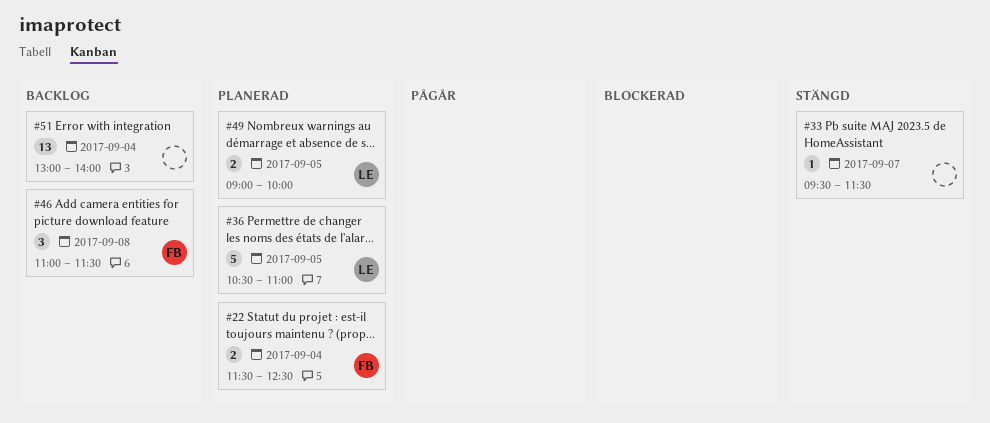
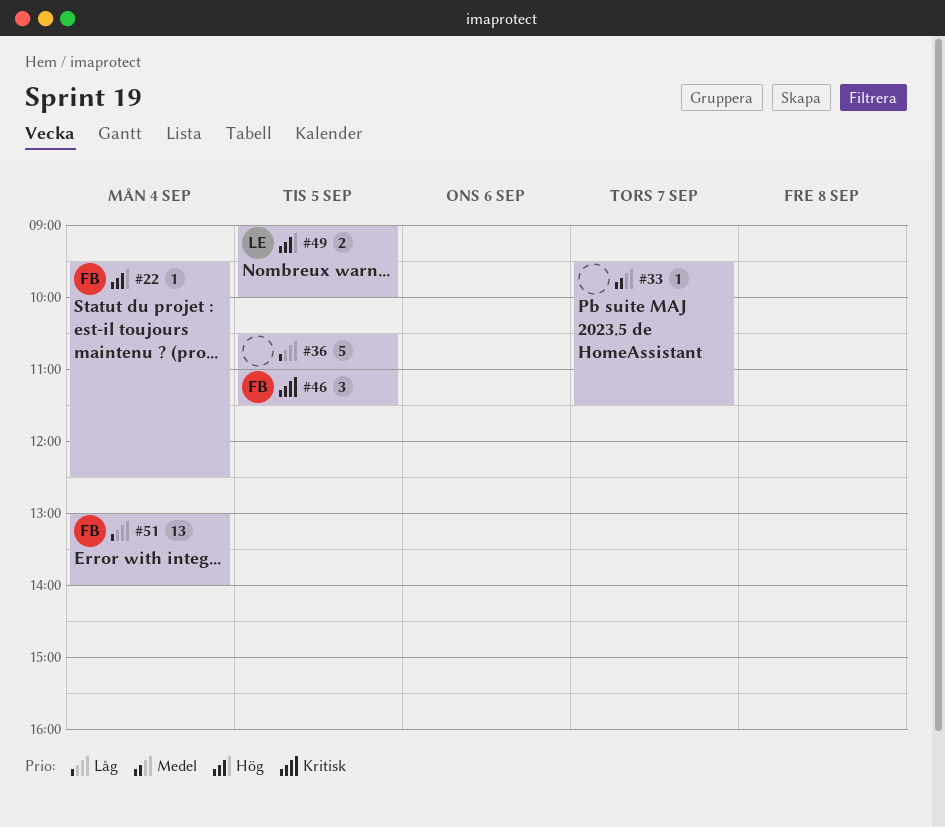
#22, estimate: 2 -> 1
#22, begins: 11:30 -> 09:30
#36, owner: LE -> none
#46, day: Sep 8 -> Sep 5
#51, owner: none -> FB

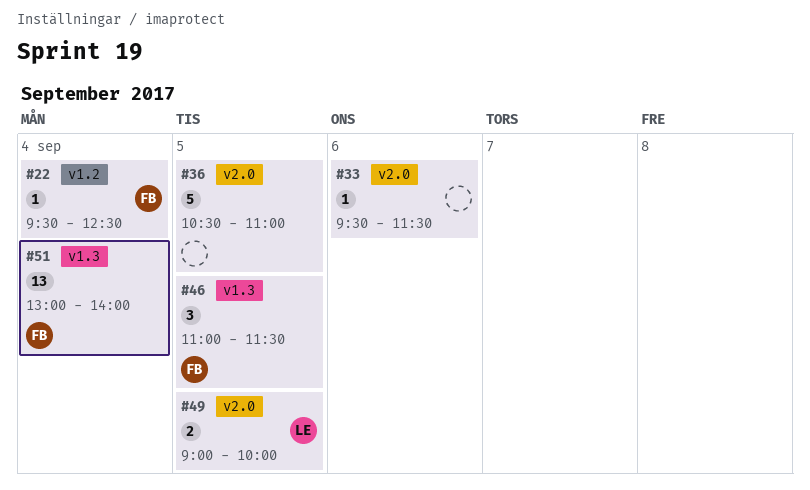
#33, day: Sep 7 -> Sep 6

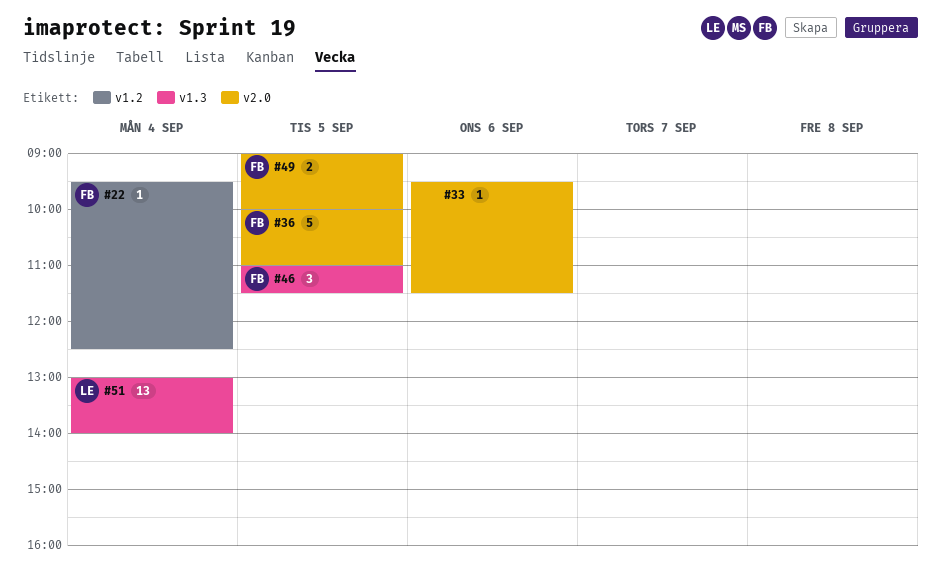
#36, owner: none -> FB
#36, begins: 10:30 -> 10:00
#49, owner: LE -> FB
#51, owner: FB -> LE

